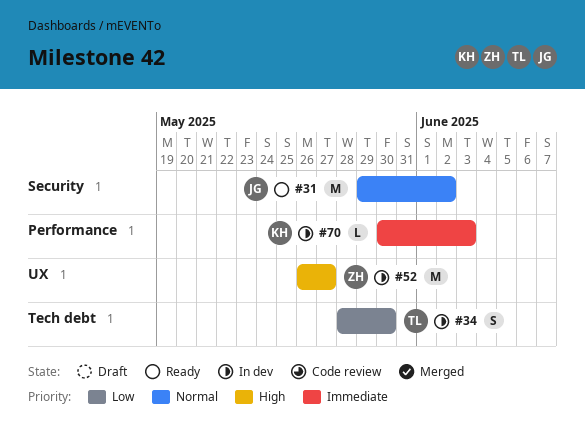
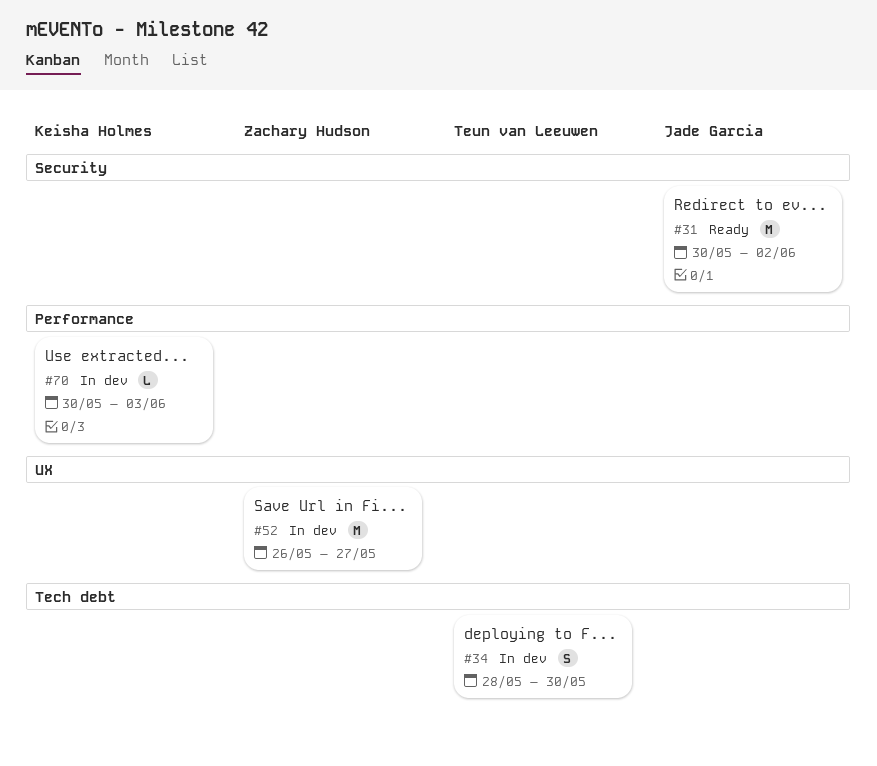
#31, start: May 29 -> May 30

